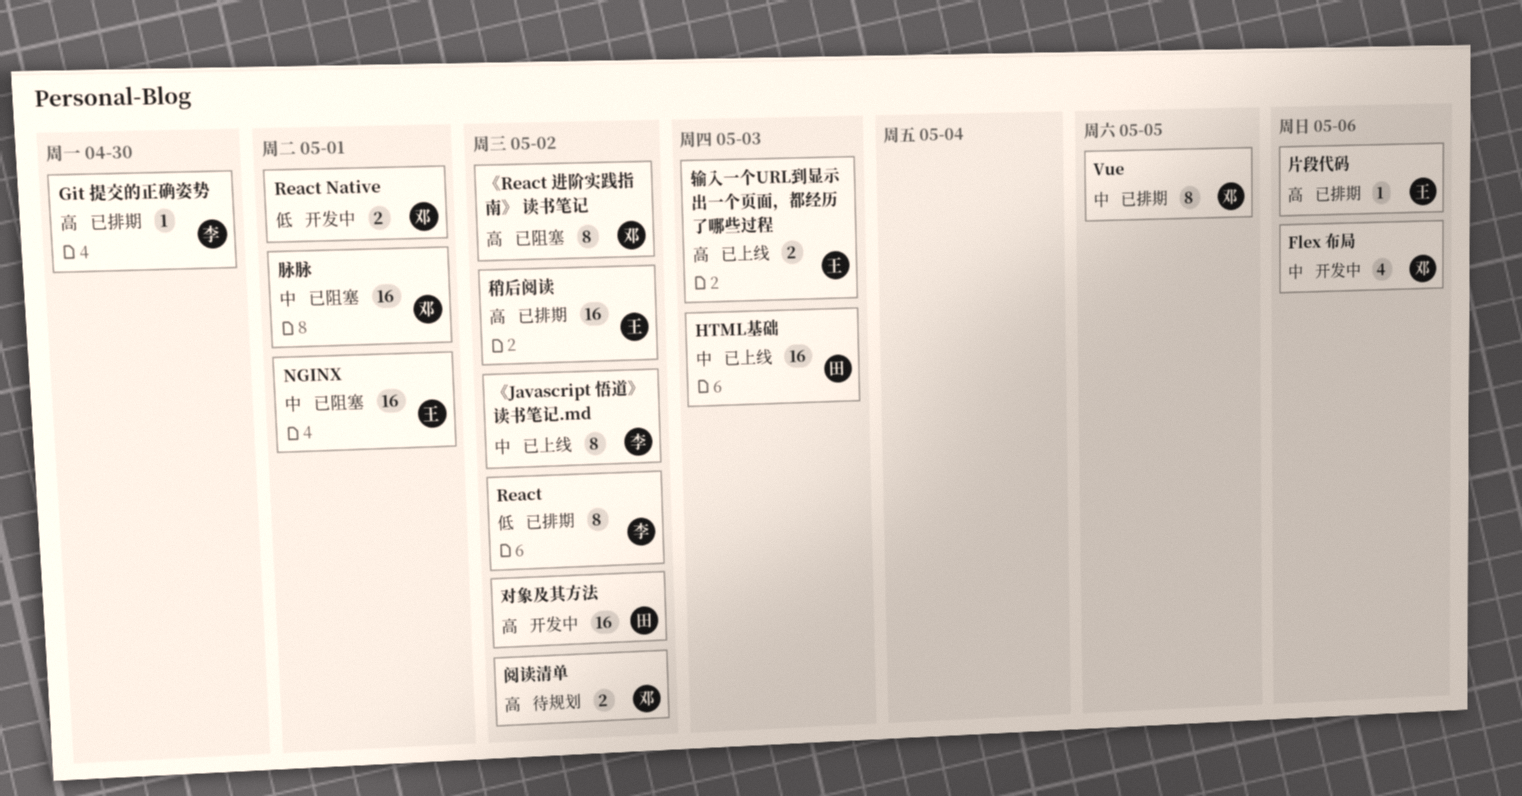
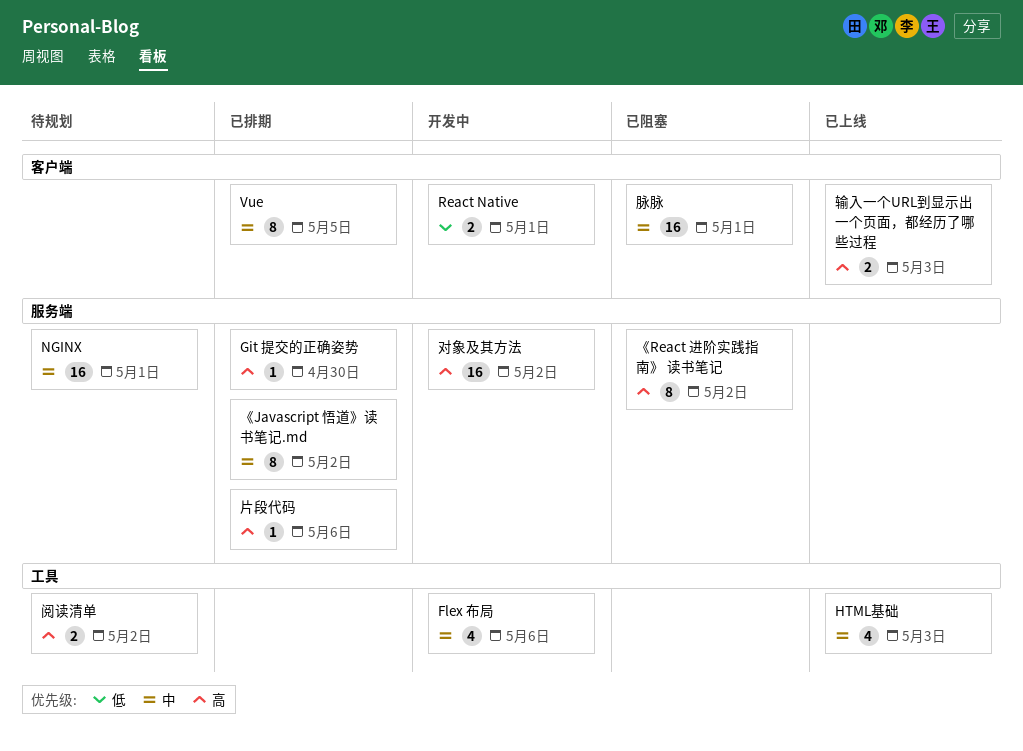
HTML基础, estimate: 16 -> 4
NGINX, status: 已阻塞 -> 待规划
React: present -> none
《Javascript 悟道》读书笔记.md, status: 已上线 -> 已排期
稍后阅读: present -> none

